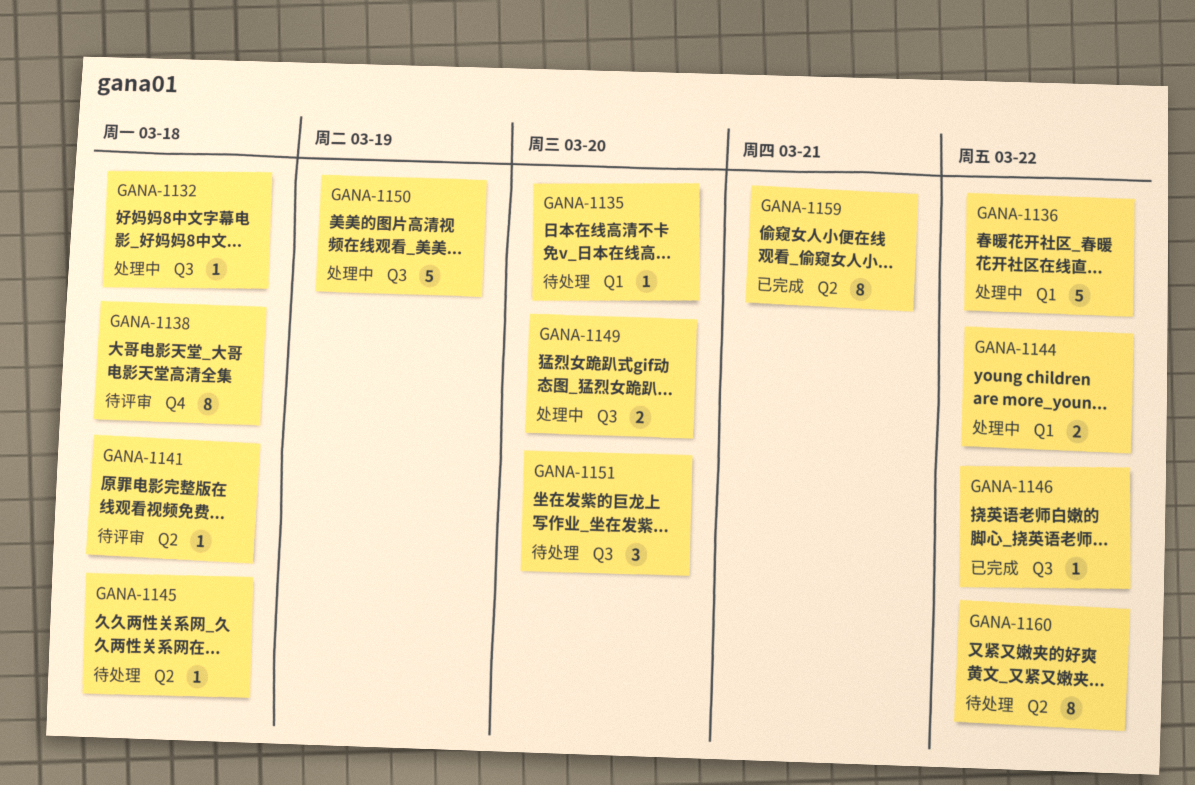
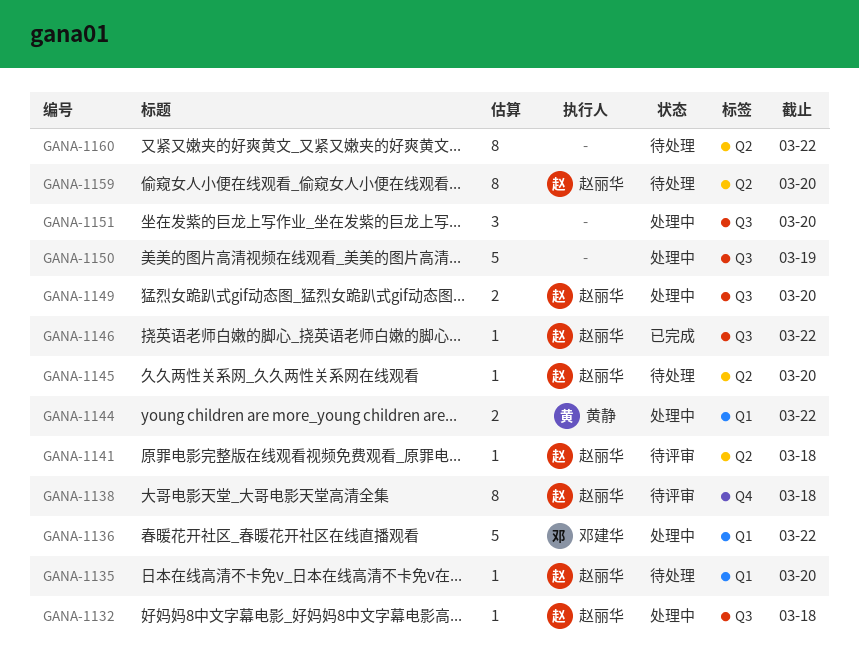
GANA-1145, due: Mar 18 -> Mar 20
GANA-1151, status: 待处理 -> 处理中
GANA-1159, status: 已完成 -> 待处理
GANA-1159, due: Mar 21 -> Mar 20

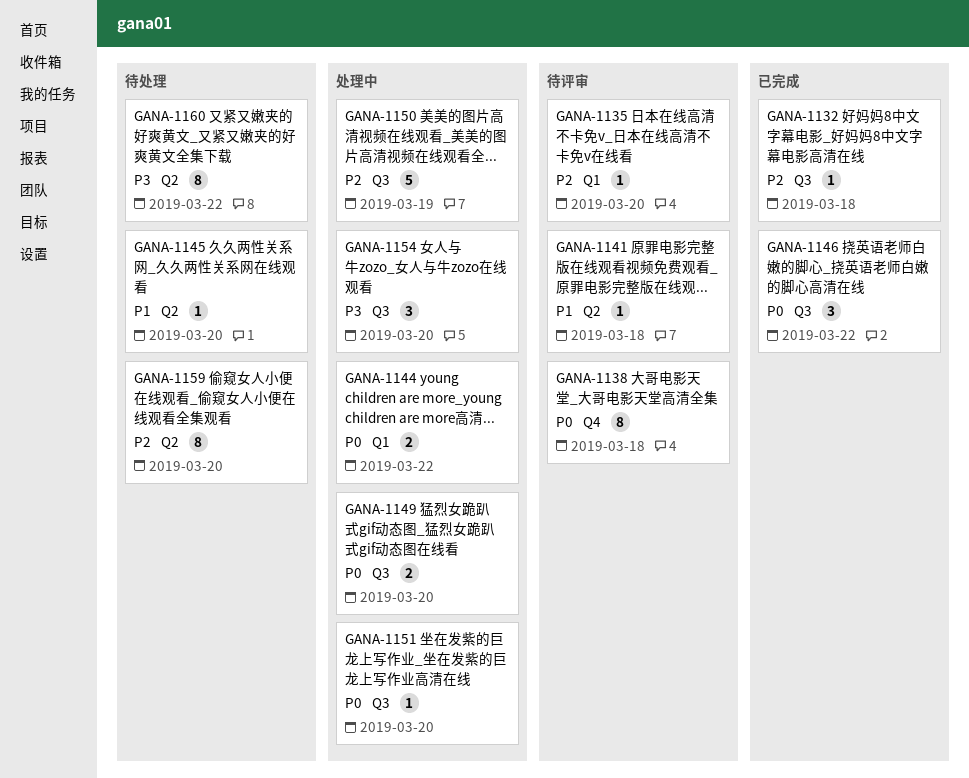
GANA-1132, status: 处理中 -> 已完成
GANA-1135, status: 待处理 -> 待评审
GANA-1136: present -> none
GANA-1146, estimate: 1 -> 3
GANA-1151, estimate: 3 -> 1
GANA-1154: none -> present

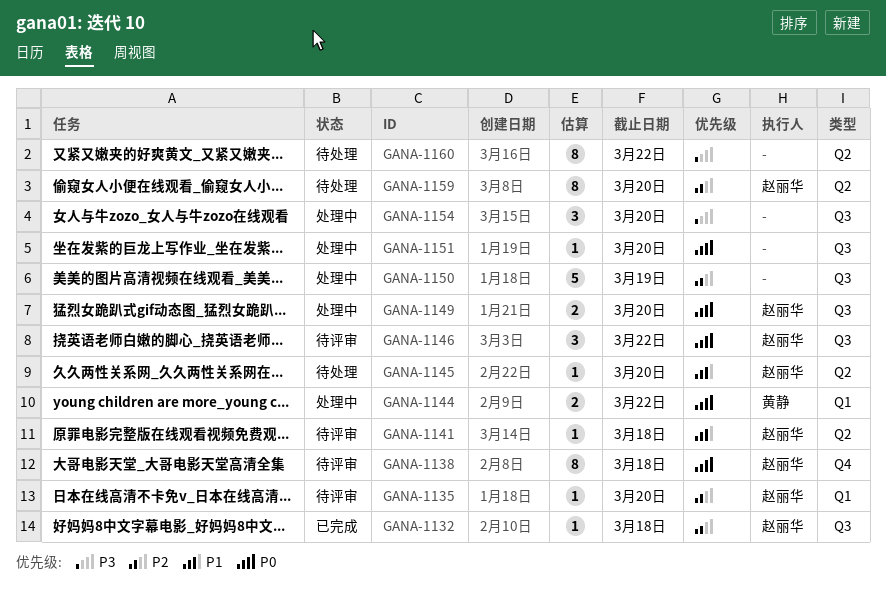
GANA-1146, status: 已完成 -> 待评审

